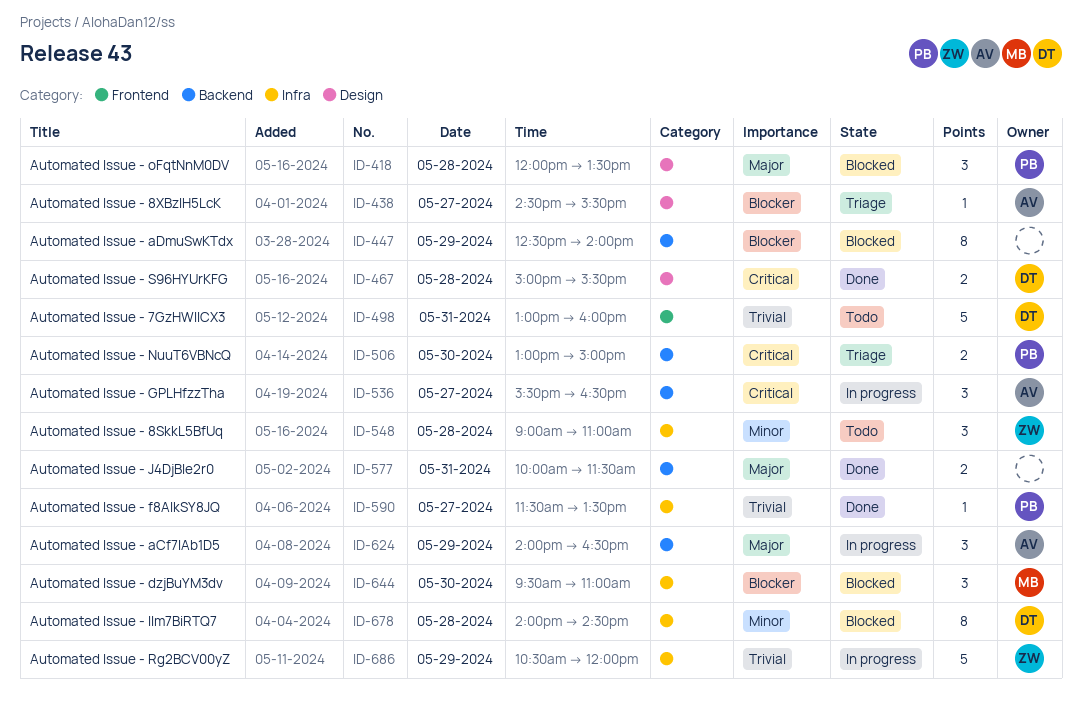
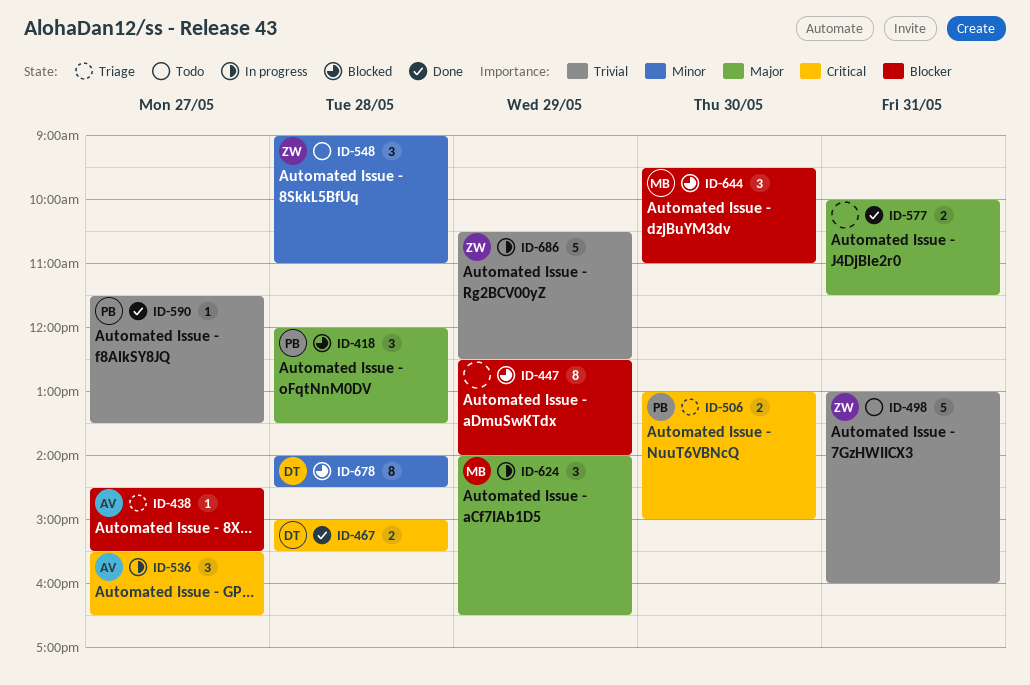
ID-498, owner: DT -> ZW
ID-624, owner: AV -> MB
ID-686, ends: 12:00 -> 12:30

